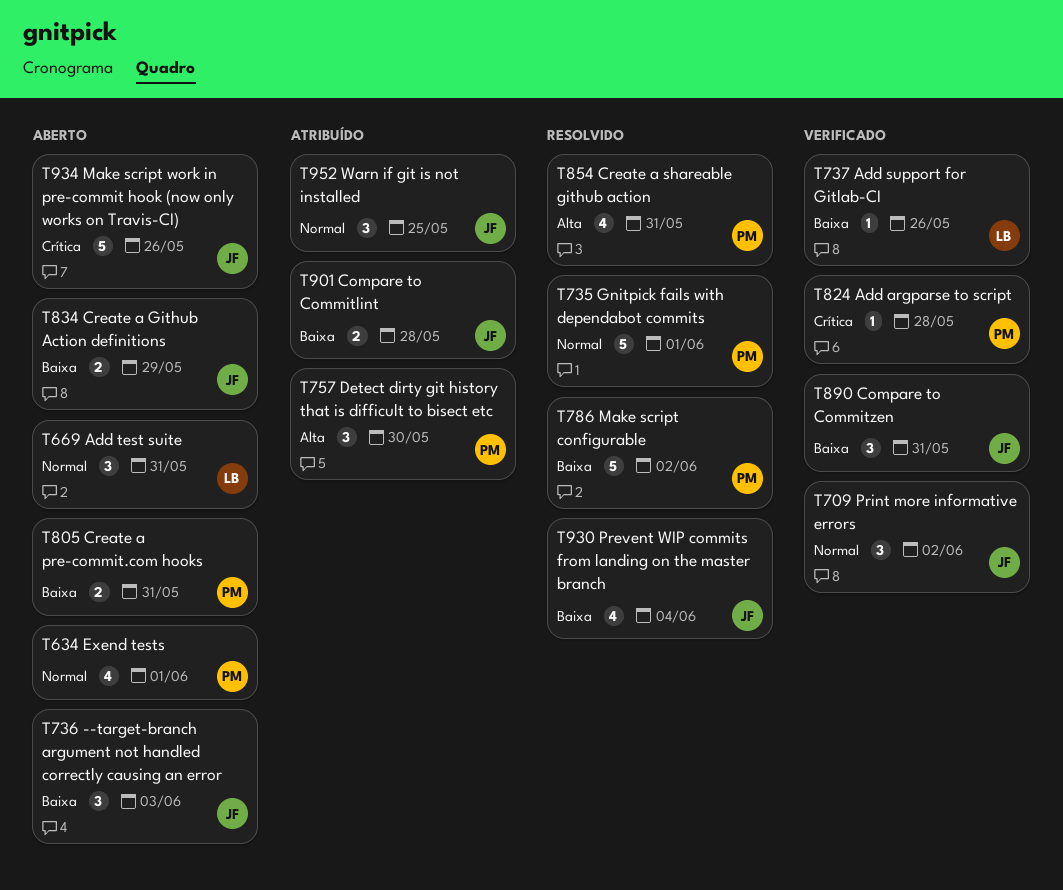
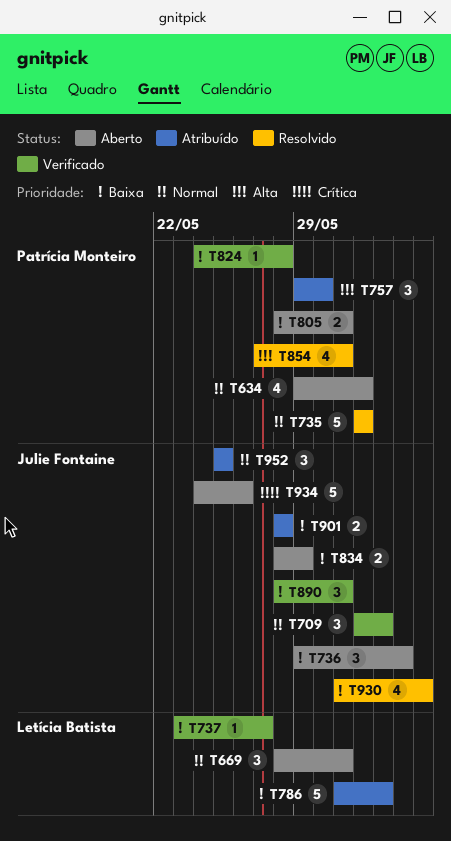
T737, due: May 26 -> May 27
T786, status: Resolvido -> Atribuído
T786, owner: Patrícia Monteiro -> Letícia Batista
T824, priority: Crítica -> Baixa

